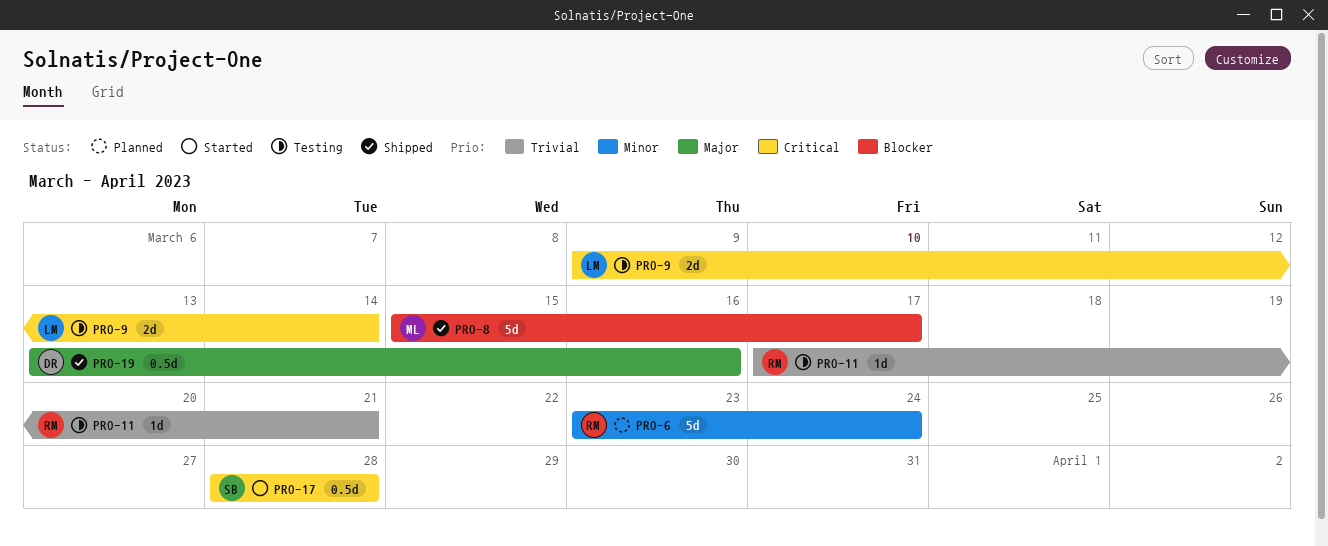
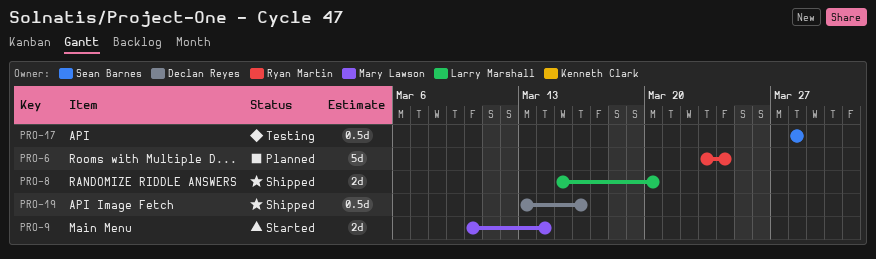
PRO-8, owner: Mary Lawson -> Larry Marshall
PRO-8, estimate: 5d -> 2d
PRO-8, due: Mar 17 -> Mar 20
PRO-9, status: Testing -> Started
PRO-9, owner: Larry Marshall -> Mary Lawson
PRO-9, start: Mar 9 -> Mar 10
PRO-11: present -> none
PRO-17, status: Started -> Testing

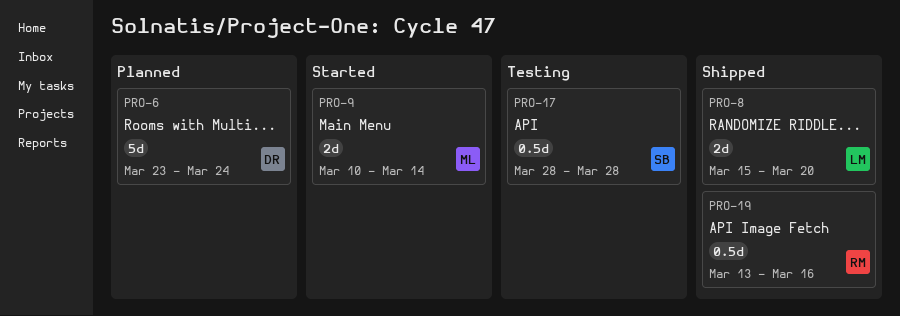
PRO-6, owner: Ryan Martin -> Declan Reyes
PRO-19, owner: Declan Reyes -> Ryan Martin

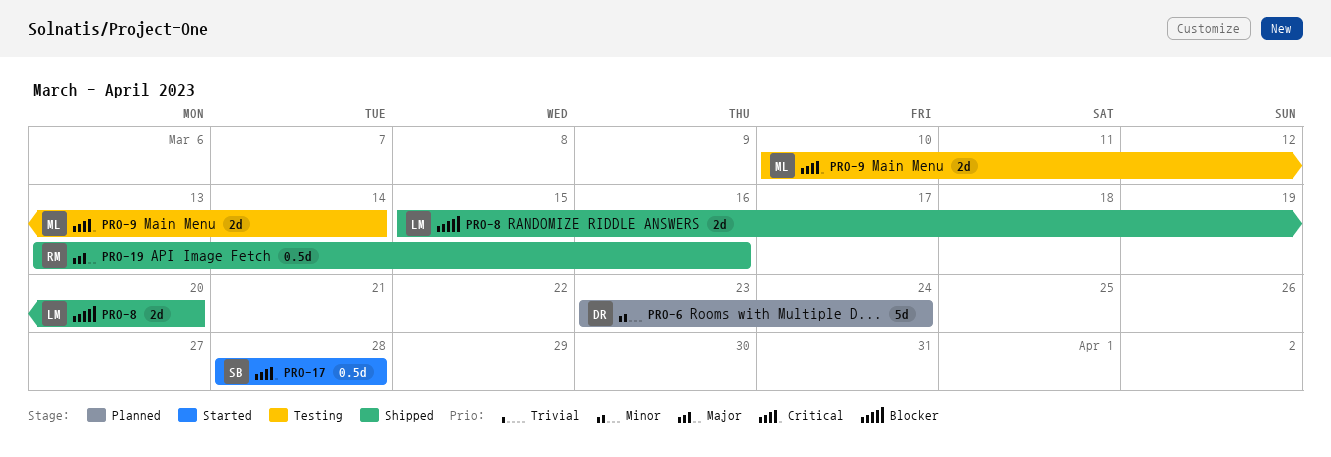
PRO-9, status: Started -> Testing
PRO-17, status: Testing -> Started

